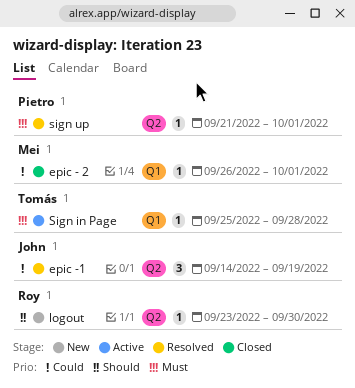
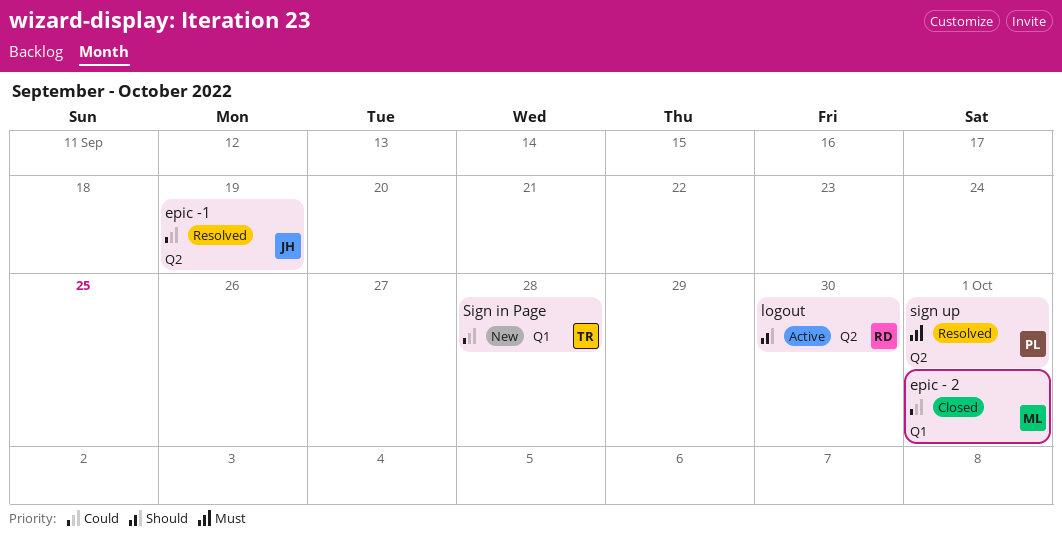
logout, status: New -> Active
Sign in Page, status: Active -> New
Sign in Page, priority: Must -> Could

